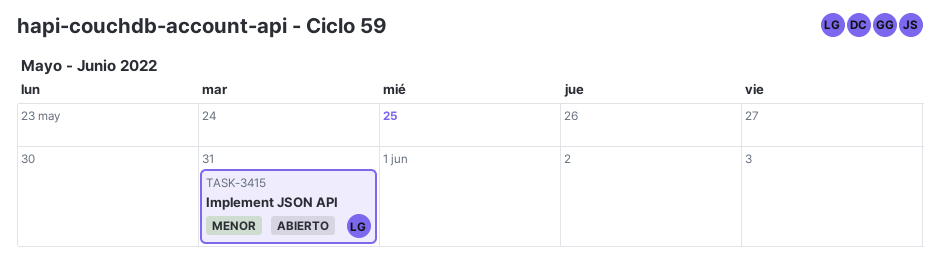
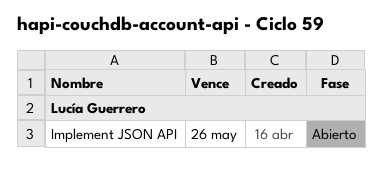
Implement JSON API, due: May 31 -> May 26

